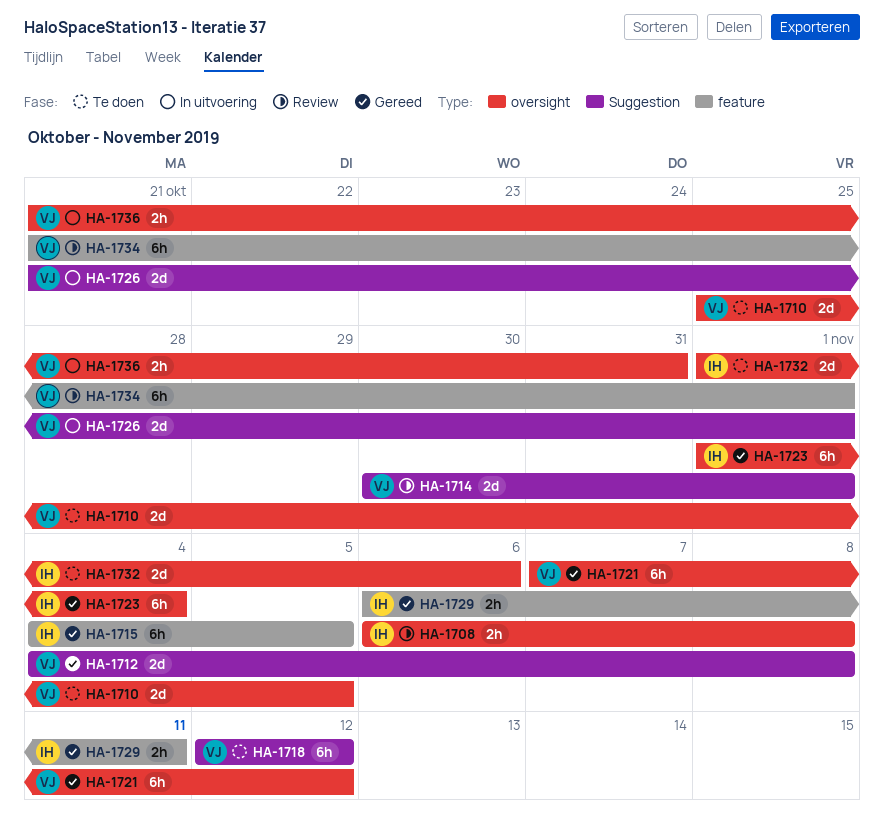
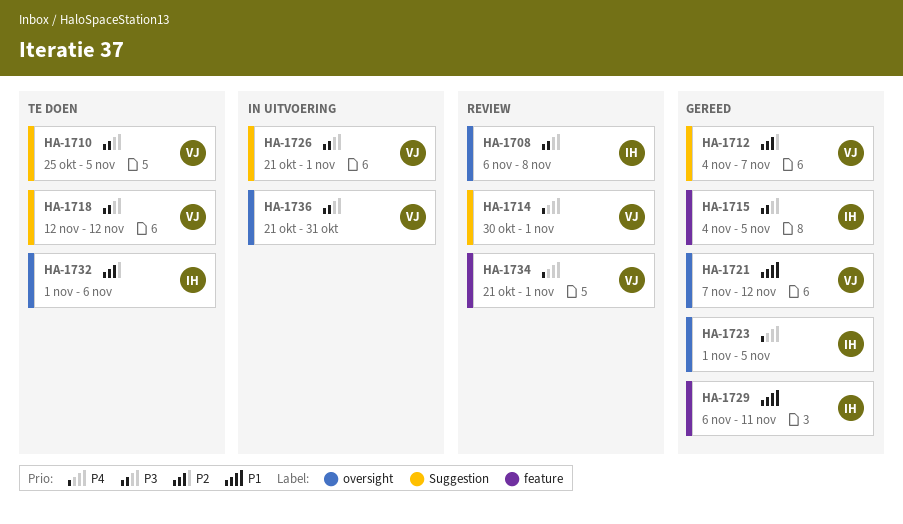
HA-1710, label: oversight -> Suggestion
HA-1712, due: Nov 8 -> Nov 7
HA-1723, due: Nov 4 -> Nov 5

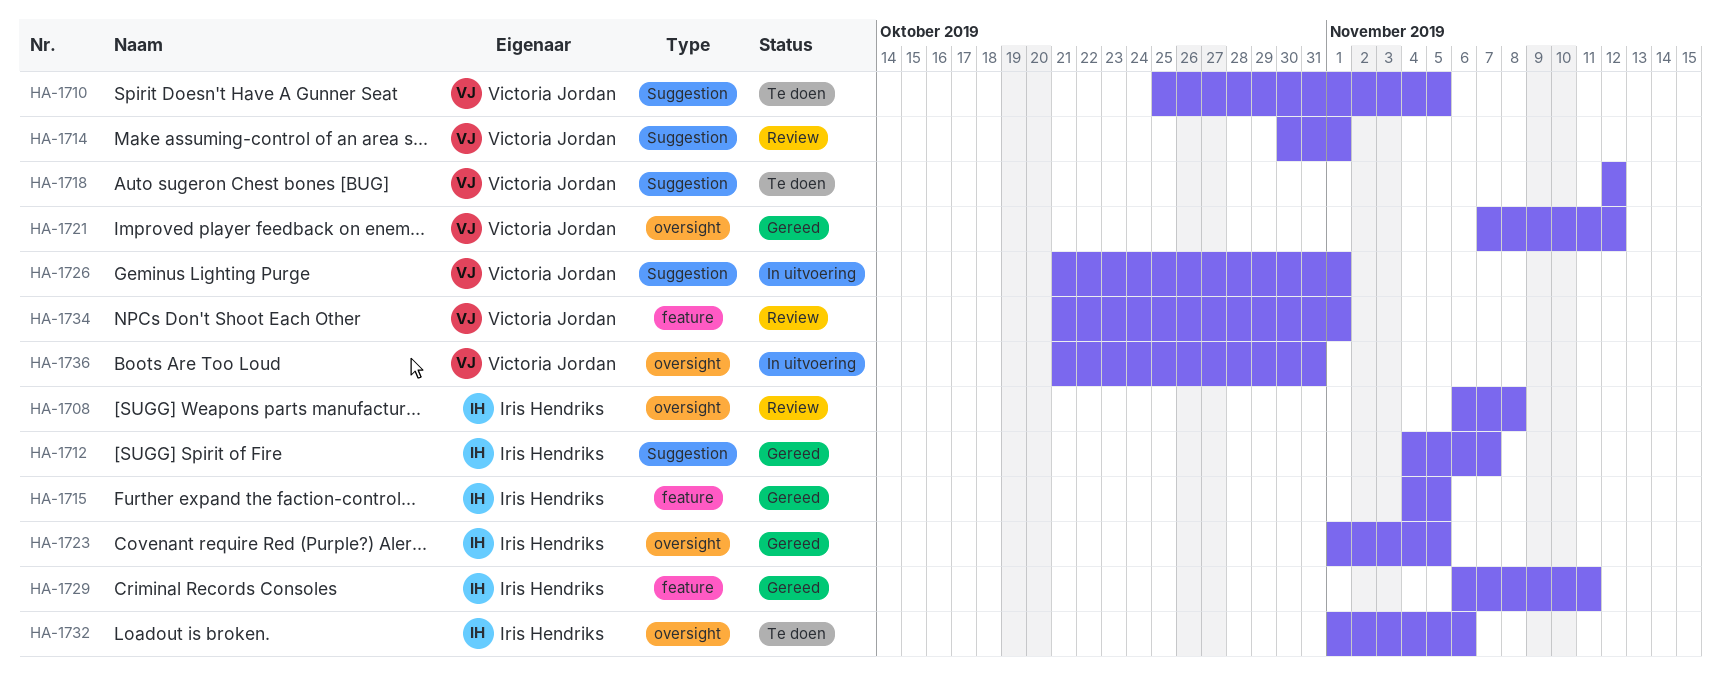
HA-1712, owner: Victoria Jordan -> Iris Hendriks

